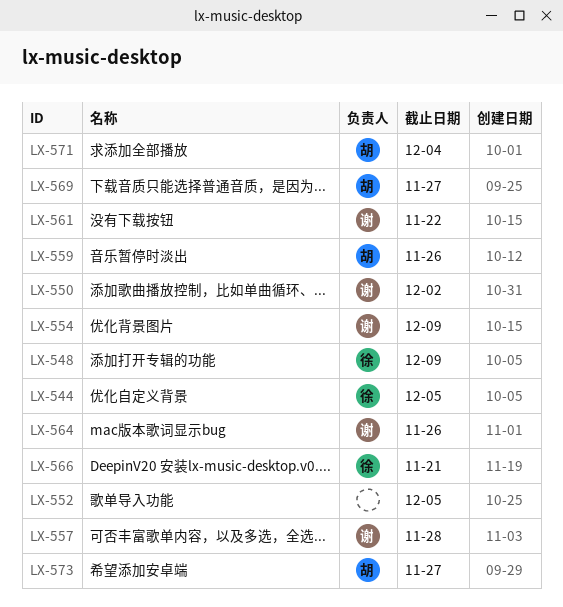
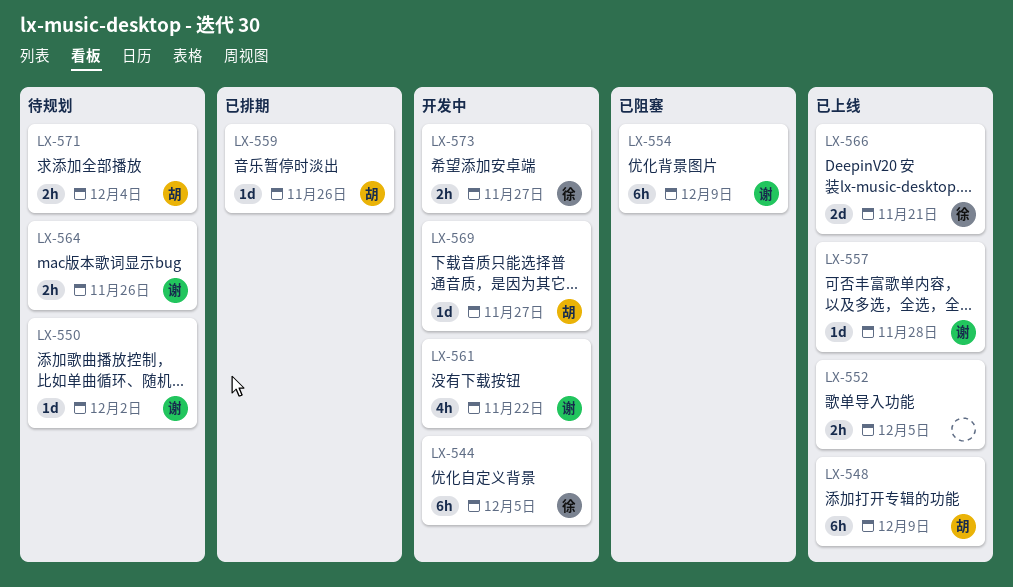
LX-548, owner: 徐 -> 胡
LX-573, owner: 胡 -> 徐

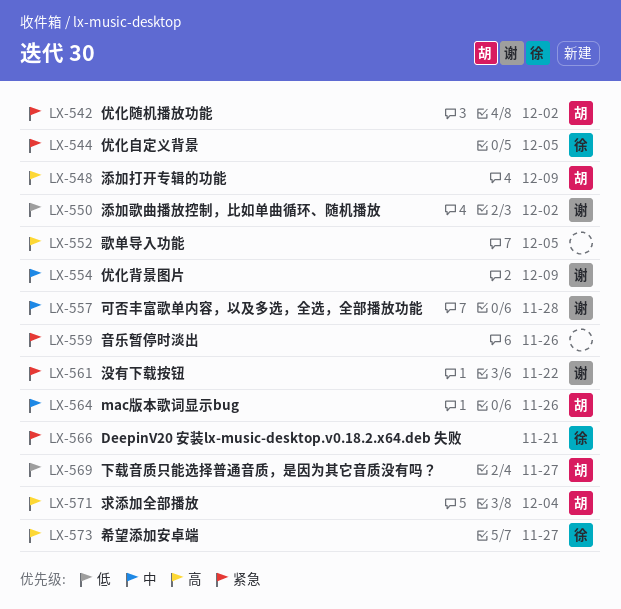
LX-542: none -> present
LX-559, owner: 胡 -> none
LX-564, owner: 谢 -> 胡

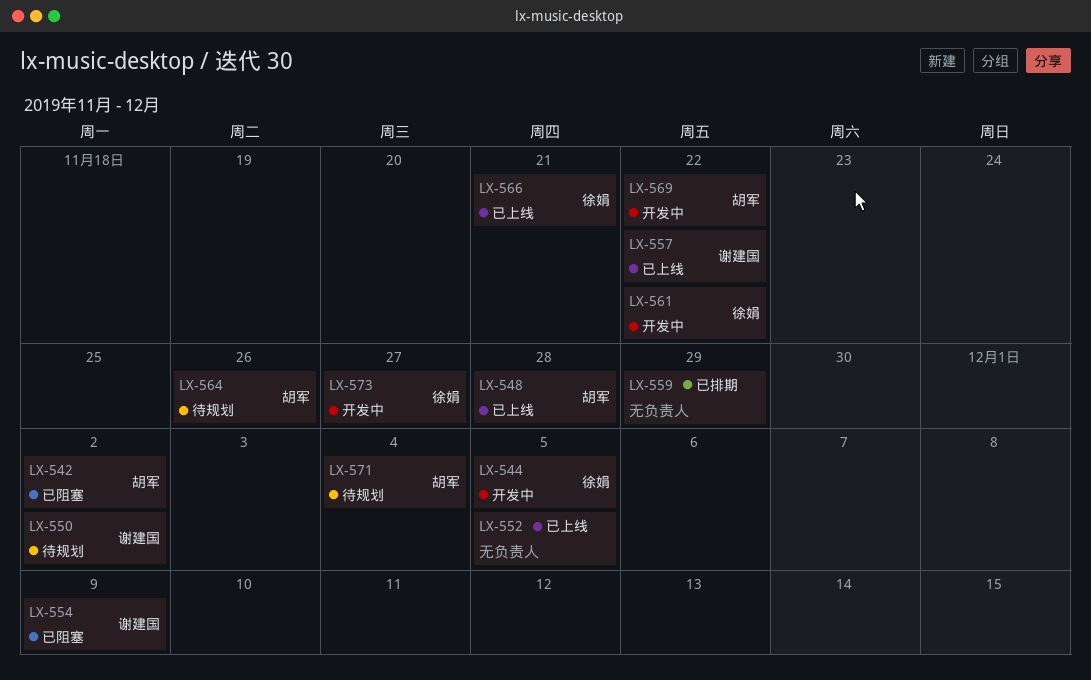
LX-548, due: Dec 9 -> Nov 28
LX-557, due: Nov 28 -> Nov 22
LX-559, due: Nov 26 -> Nov 29
LX-561, owner: 谢建国 -> 徐娟
LX-569, due: Nov 27 -> Nov 22

